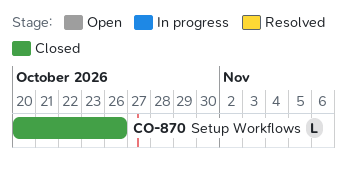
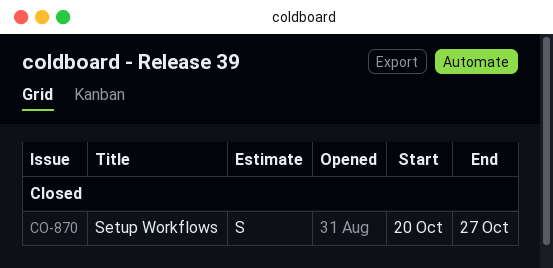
CO-870, estimate: L -> S
CO-870, due: Oct 26 -> Oct 27

